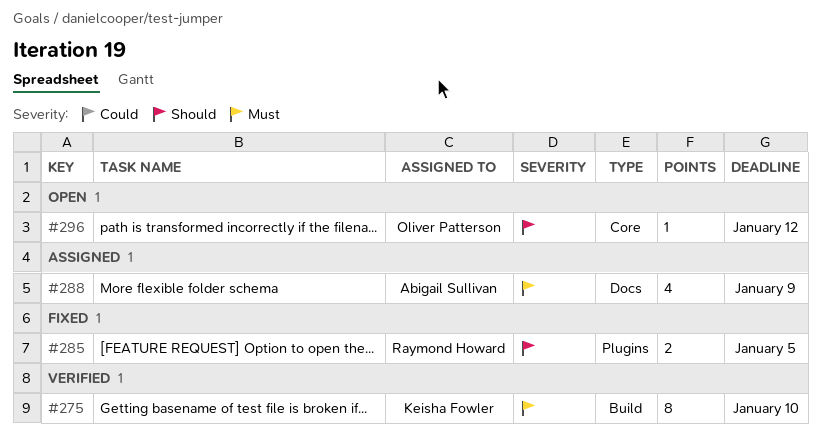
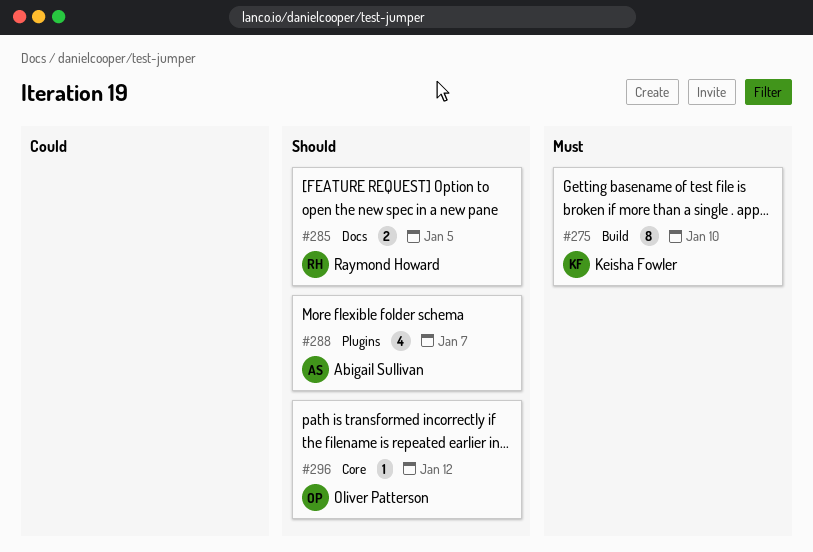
#285, label: Plugins -> Docs
#288, priority: Must -> Should
#288, label: Docs -> Plugins
#288, due: Jan 9 -> Jan 7

